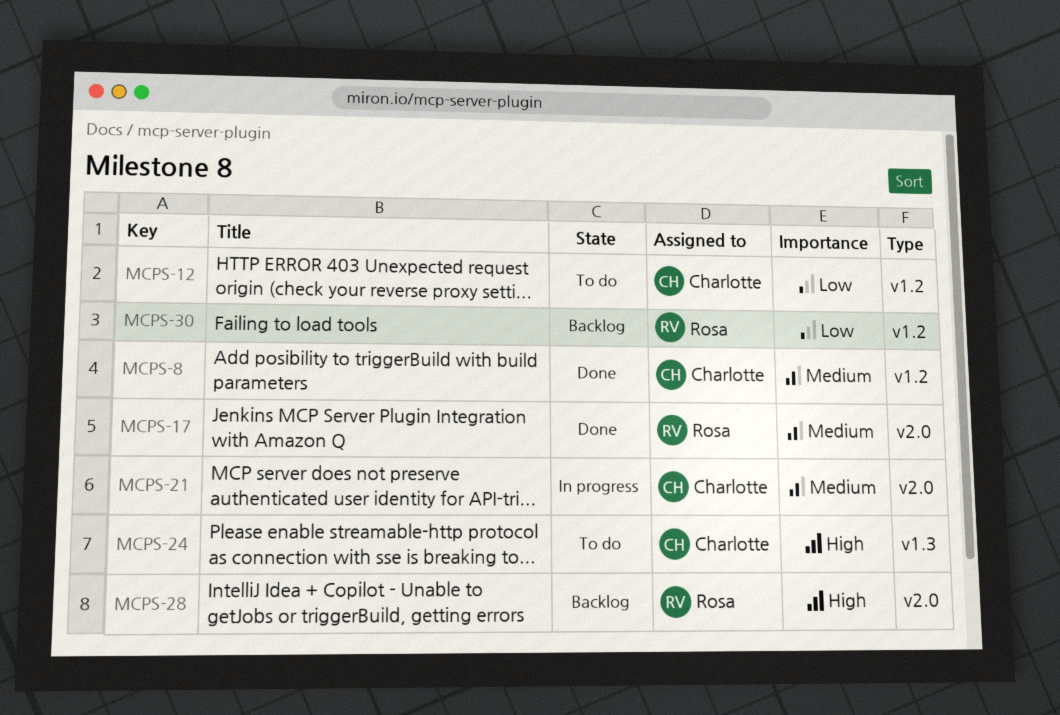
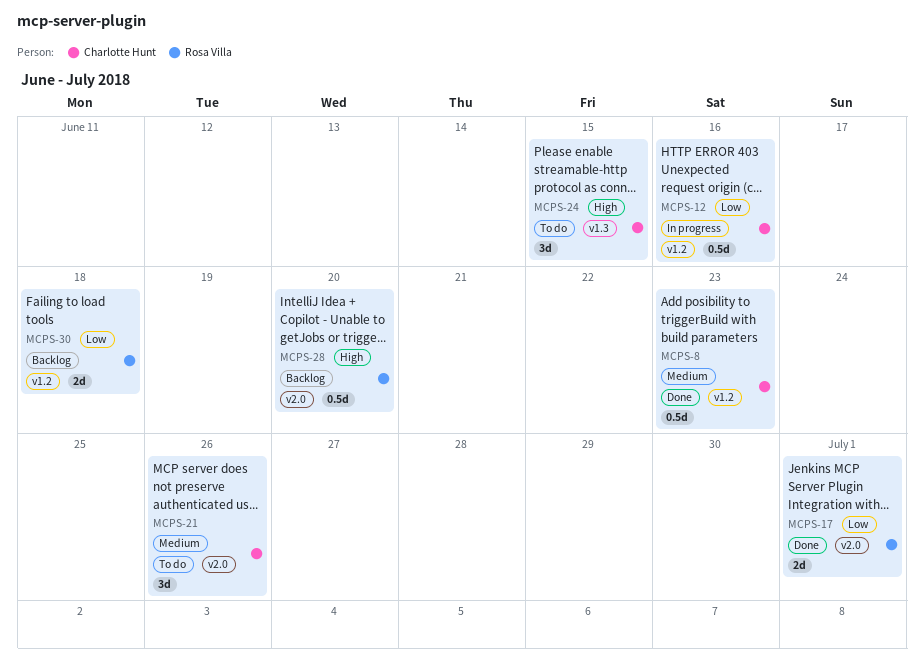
MCPS-12, status: To do -> In progress
MCPS-17, priority: Medium -> Low
MCPS-21, status: In progress -> To do

